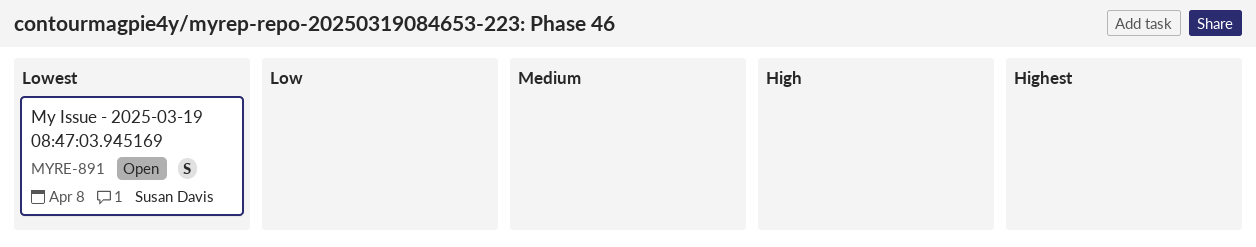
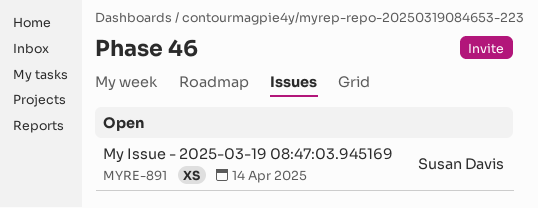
MYRE-891, estimate: S -> XS
MYRE-891, due: Apr 8 -> Apr 14

